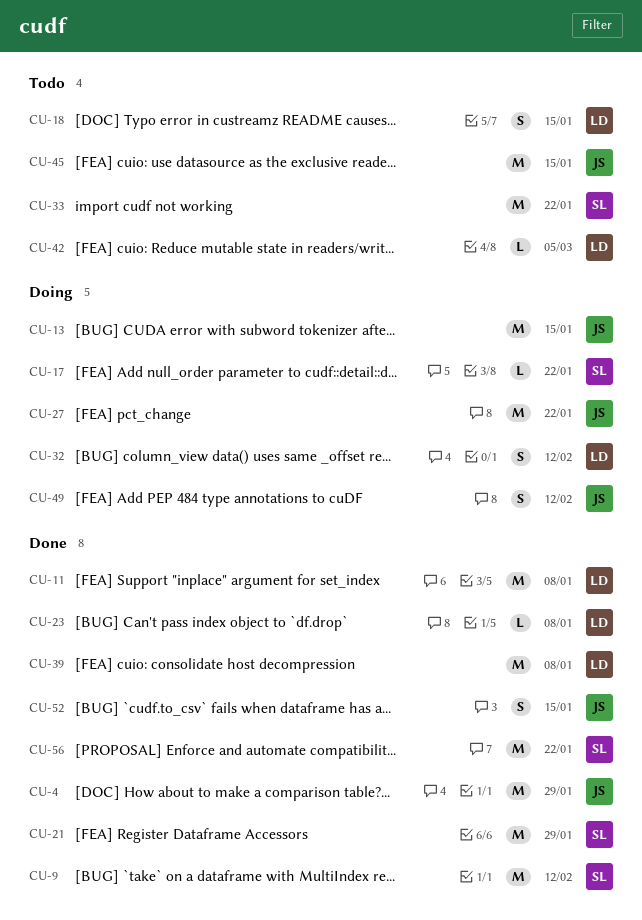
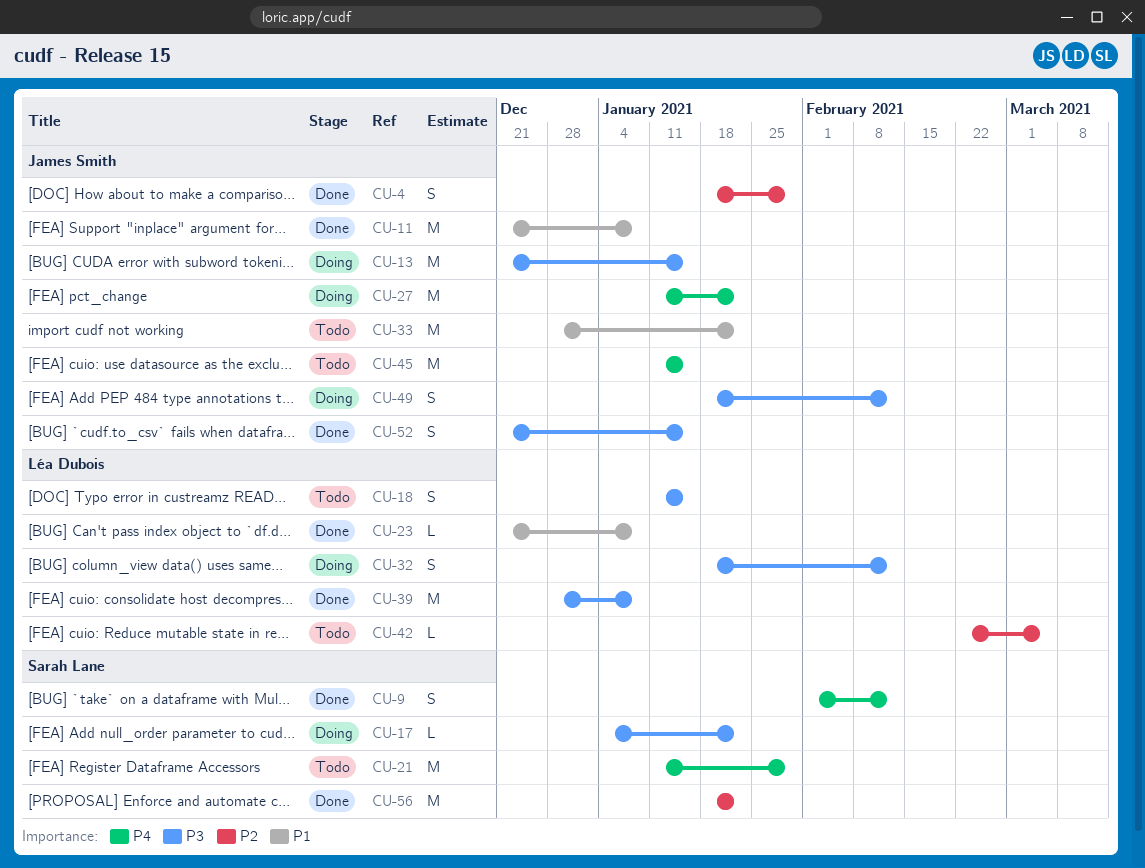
CU-4, estimate: M -> S
CU-9, estimate: M -> S
CU-11, owner: Léa Dubois -> James Smith
CU-21, status: Done -> Todo
CU-33, owner: Sarah Lane -> James Smith

